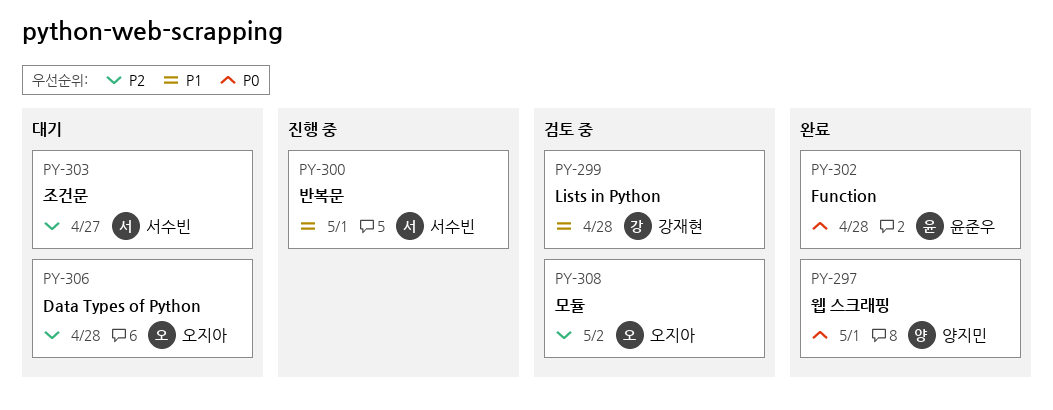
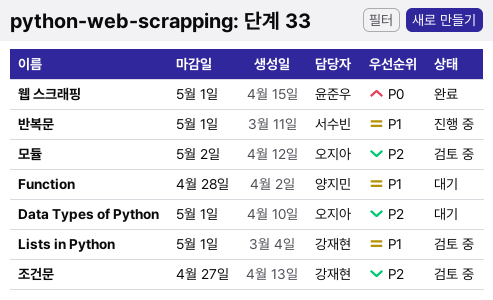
Data Types of Python, due: Apr 28 -> May 1
Function, status: 완료 -> 대기
Function, owner: 윤준우 -> 양지민
Function, priority: P0 -> P1
Lists in Python, due: Apr 28 -> May 1
웹 스크래핑, owner: 양지민 -> 윤준우
조건문, status: 대기 -> 검토 중
조건문, owner: 서수빈 -> 강재현

